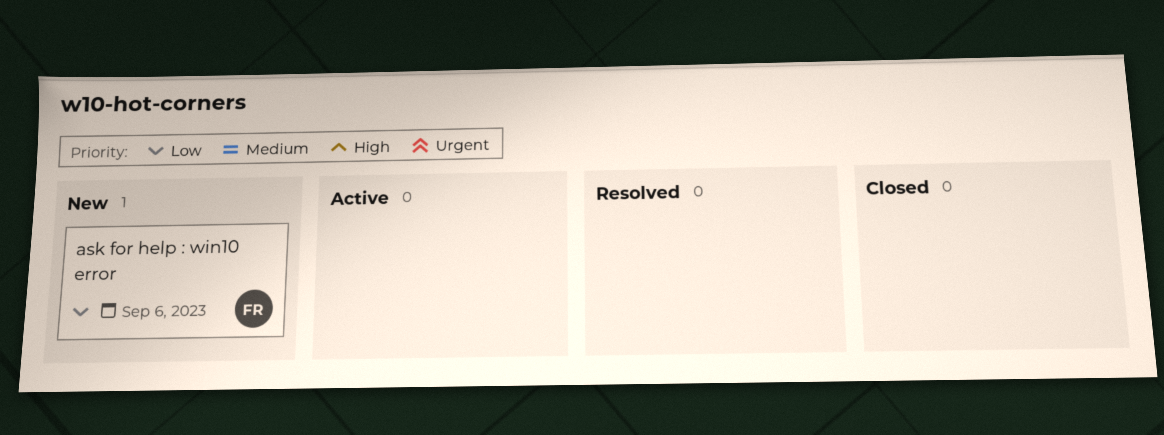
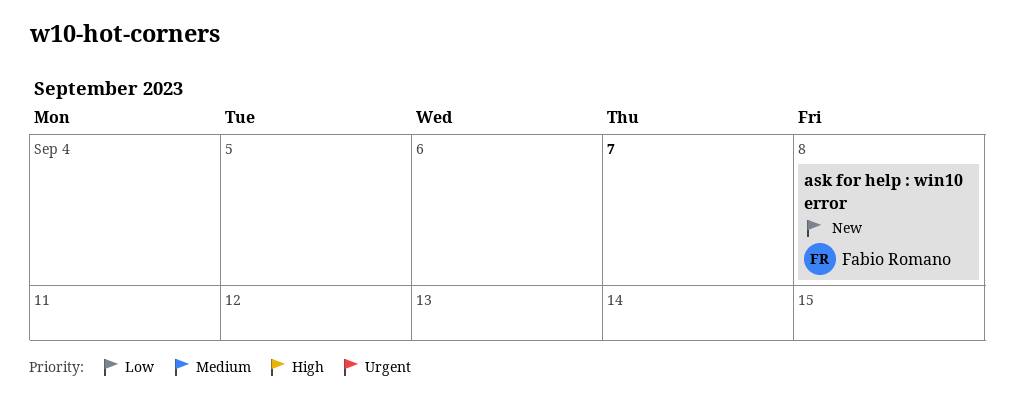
ask for help : win10 error, due: Sep 6 -> Sep 8

